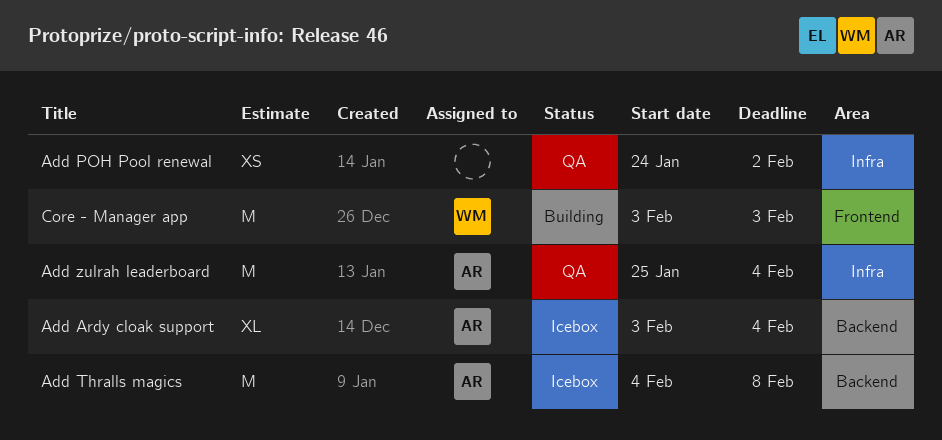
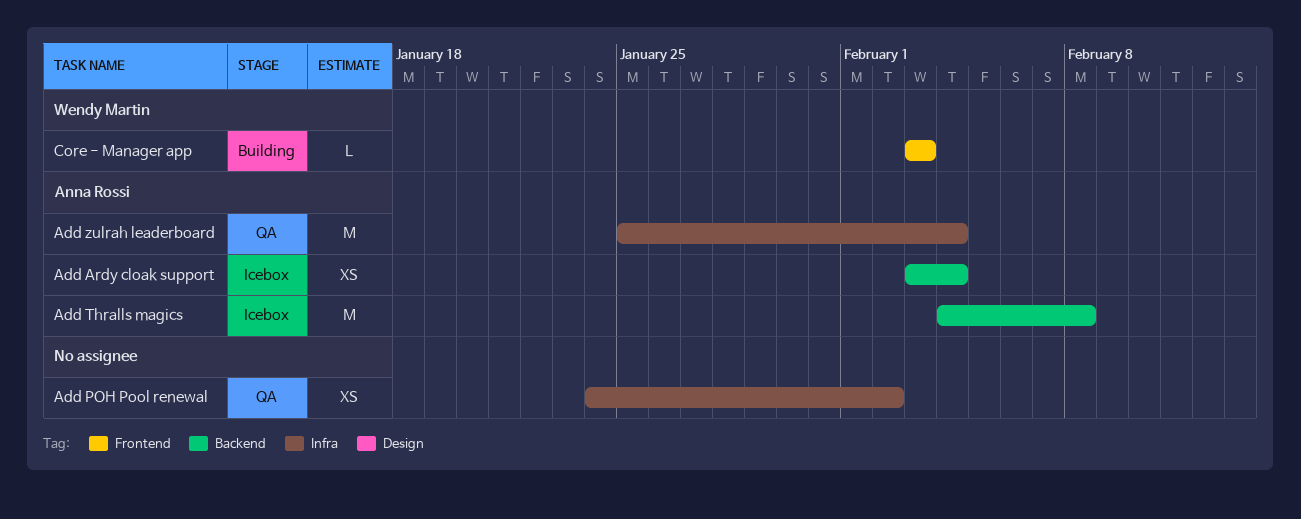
Add Ardy cloak support, estimate: XL -> XS
Core - Manager app, estimate: M -> L

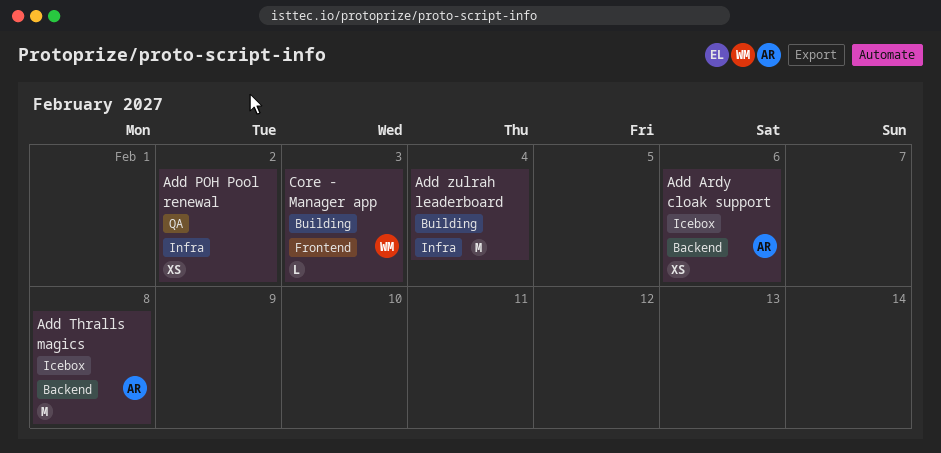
Add Ardy cloak support, due: Feb 4 -> Feb 6
Add zulrah leaderboard, status: QA -> Building
Add zulrah leaderboard, owner: Anna Rossi -> none

